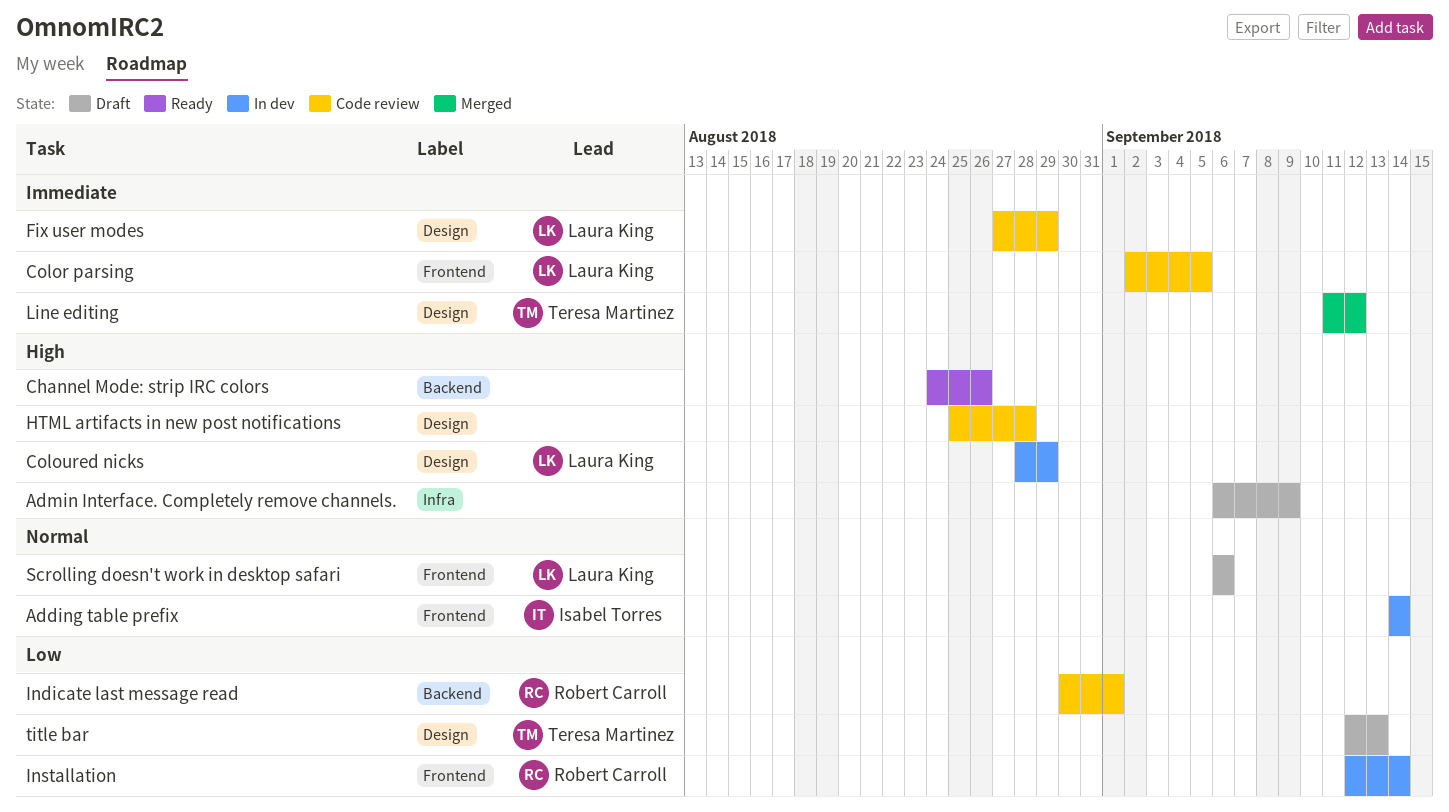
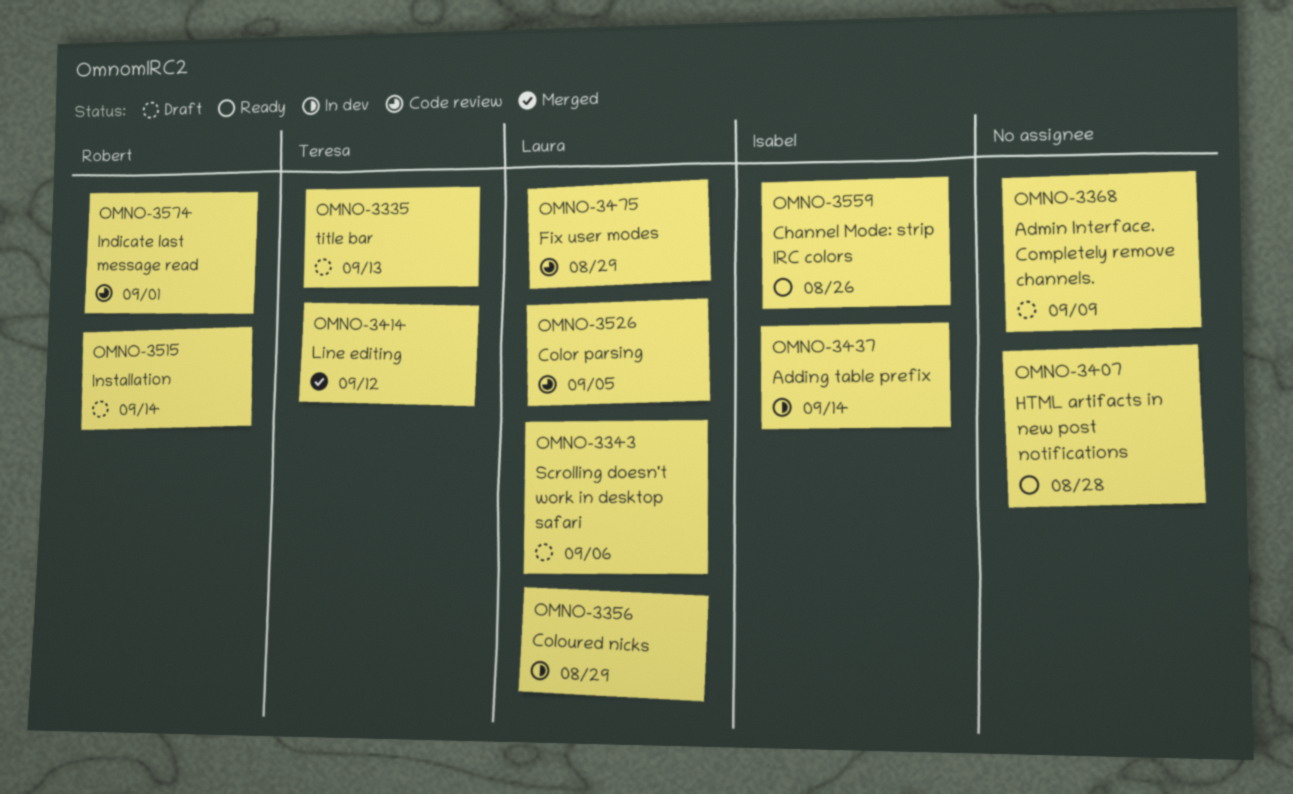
Channel Mode: strip IRC colors, owner: none -> Isabel Torres
HTML artifacts in new post notifications, status: Code review -> Ready
Installation, status: In dev -> Draft

